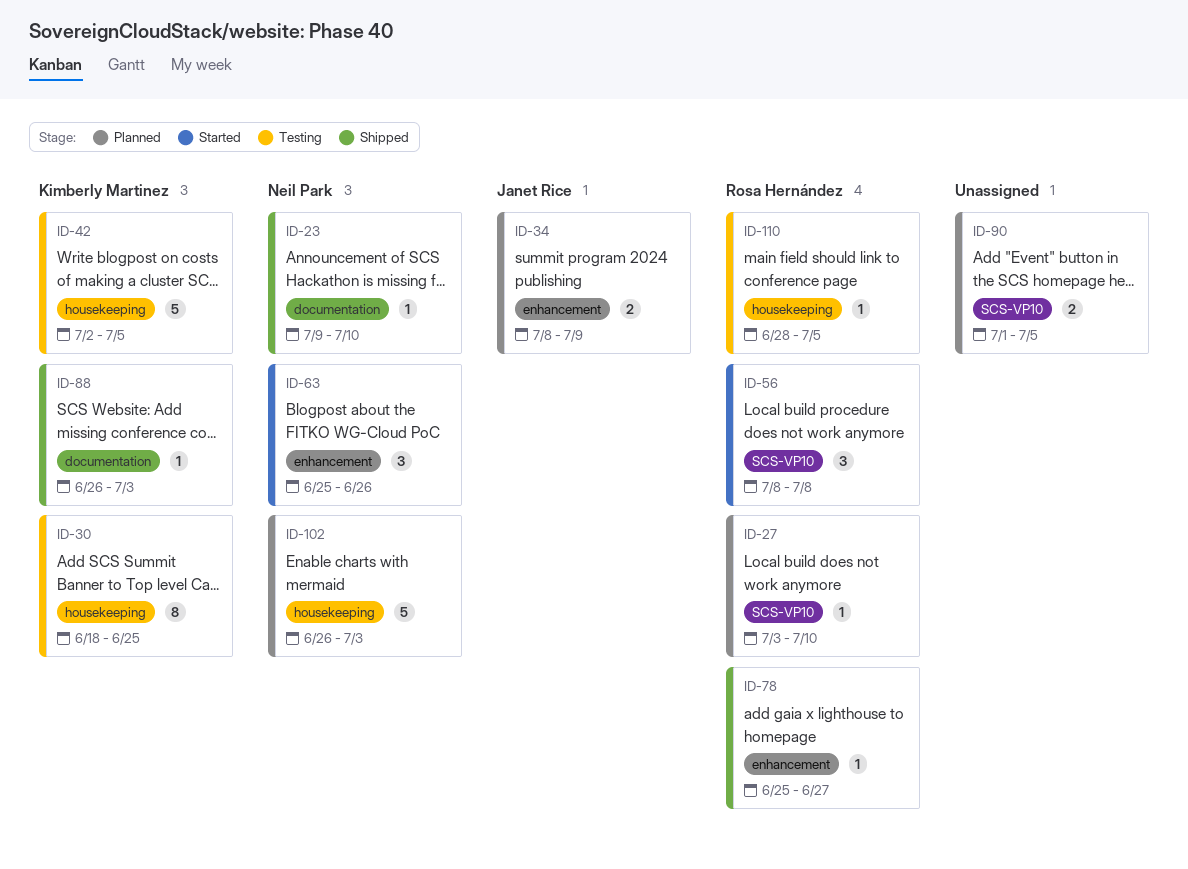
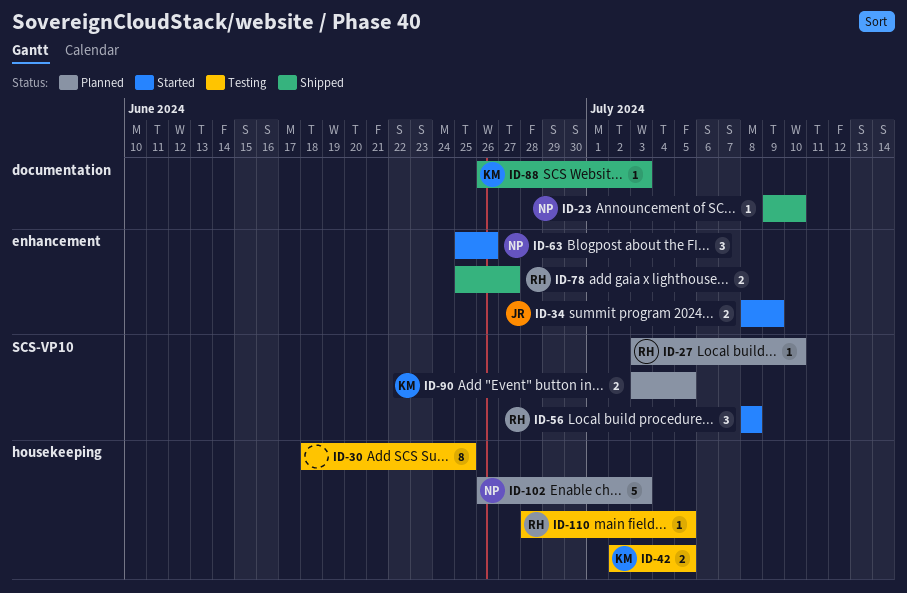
ID-30, owner: Kimberly Martinez -> none
ID-34, status: Planned -> Started
ID-42, estimate: 5 -> 2
ID-78, estimate: 1 -> 2
ID-90, owner: none -> Kimberly Martinez
ID-90, start: Jul 1 -> Jul 3

